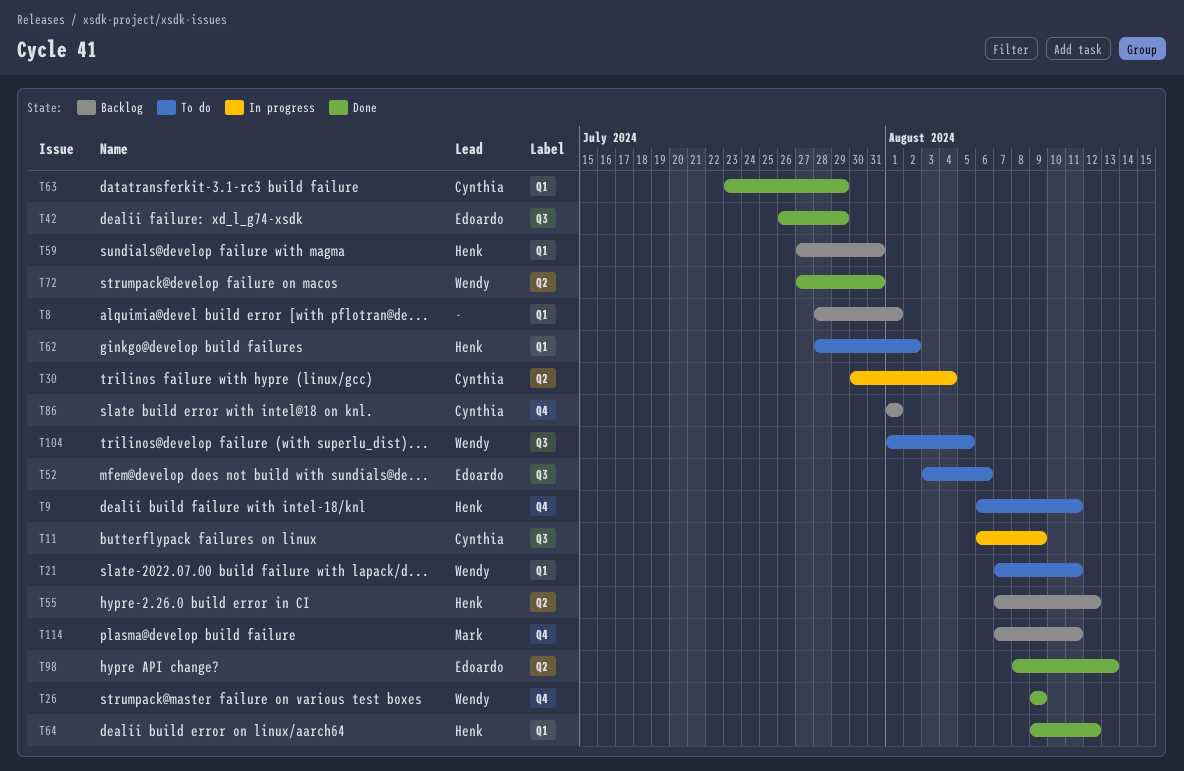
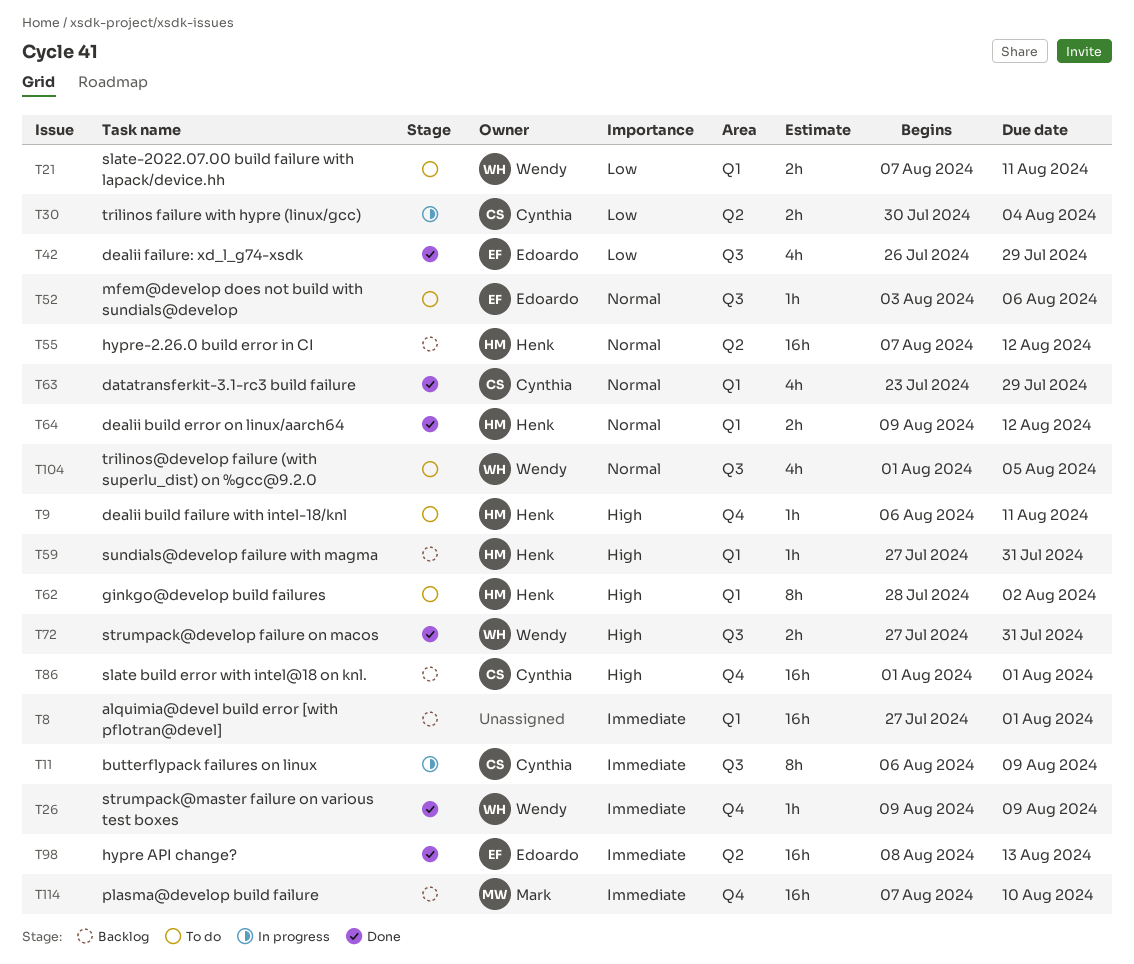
T8, start: Jul 28 -> Jul 27
T72, label: Q2 -> Q3
T114, due: Aug 11 -> Aug 10

